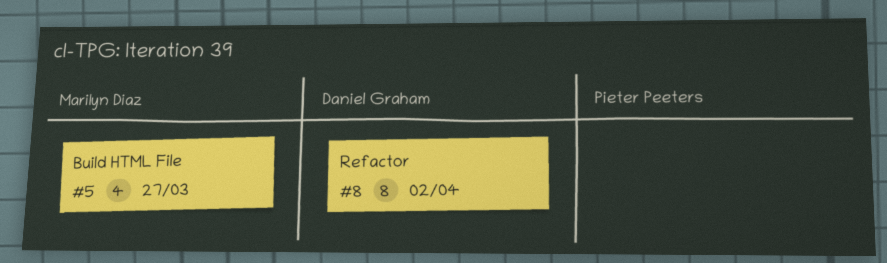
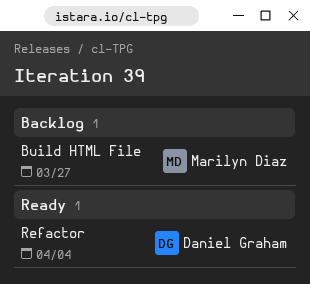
Refactor, due: Apr 2 -> Apr 4

